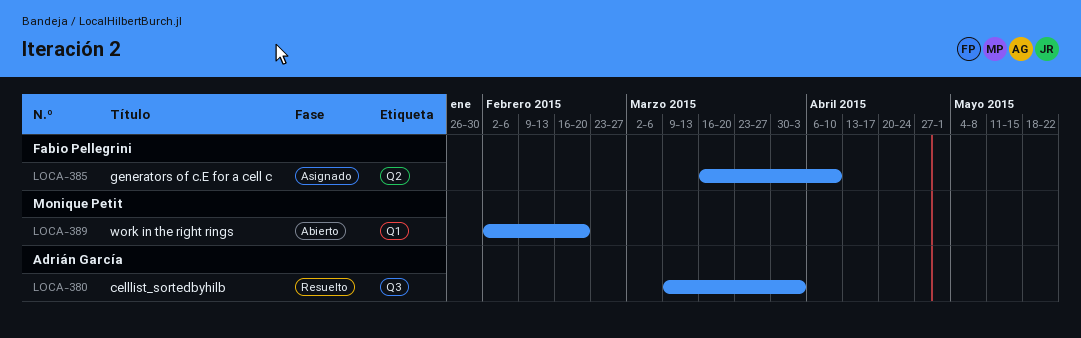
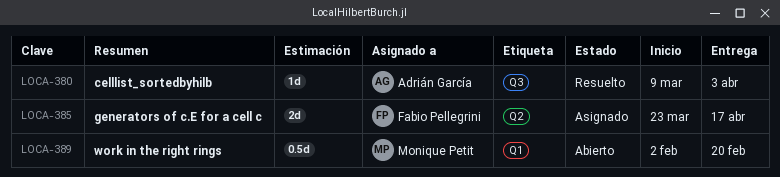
LOCA-385, start: Mar 16 -> Mar 23
LOCA-385, due: Apr 10 -> Apr 17

